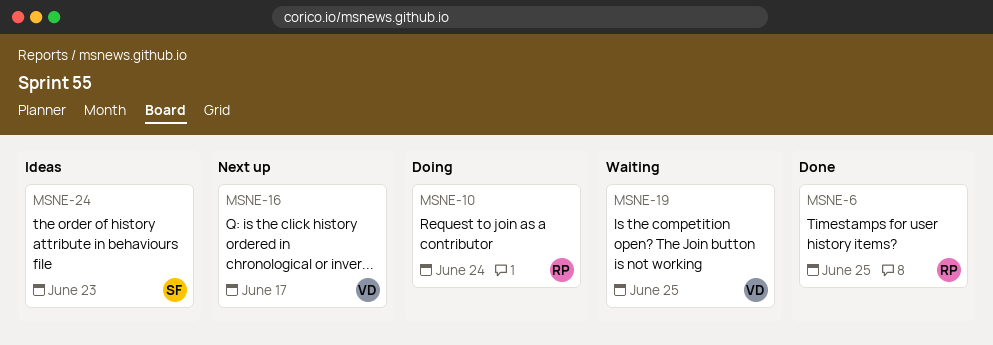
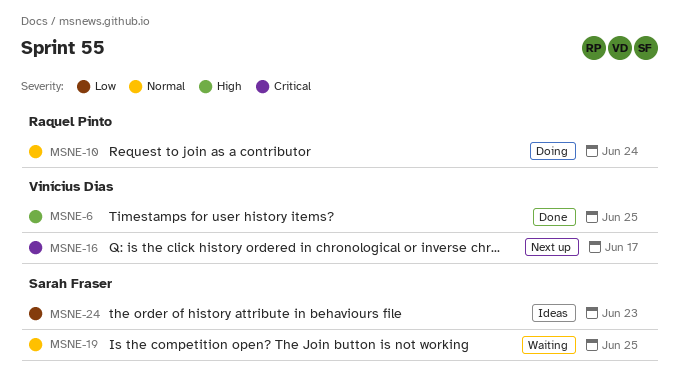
MSNE-6, owner: Raquel Pinto -> Vinícius Dias
MSNE-19, owner: Vinícius Dias -> Sarah Fraser

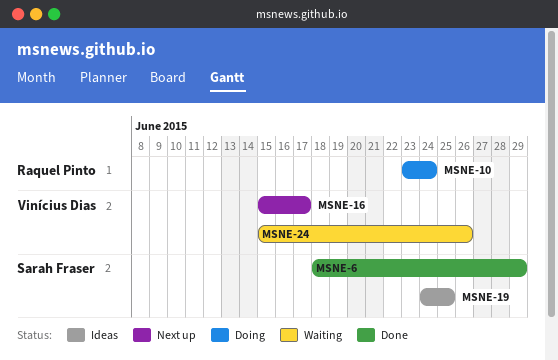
MSNE-6, owner: Vinícius Dias -> Sarah Fraser
MSNE-6, due: Jun 25 -> Jun 29
MSNE-19, status: Waiting -> Ideas
MSNE-24, status: Ideas -> Waiting
MSNE-24, owner: Sarah Fraser -> Vinícius Dias
MSNE-24, due: Jun 23 -> Jun 26

